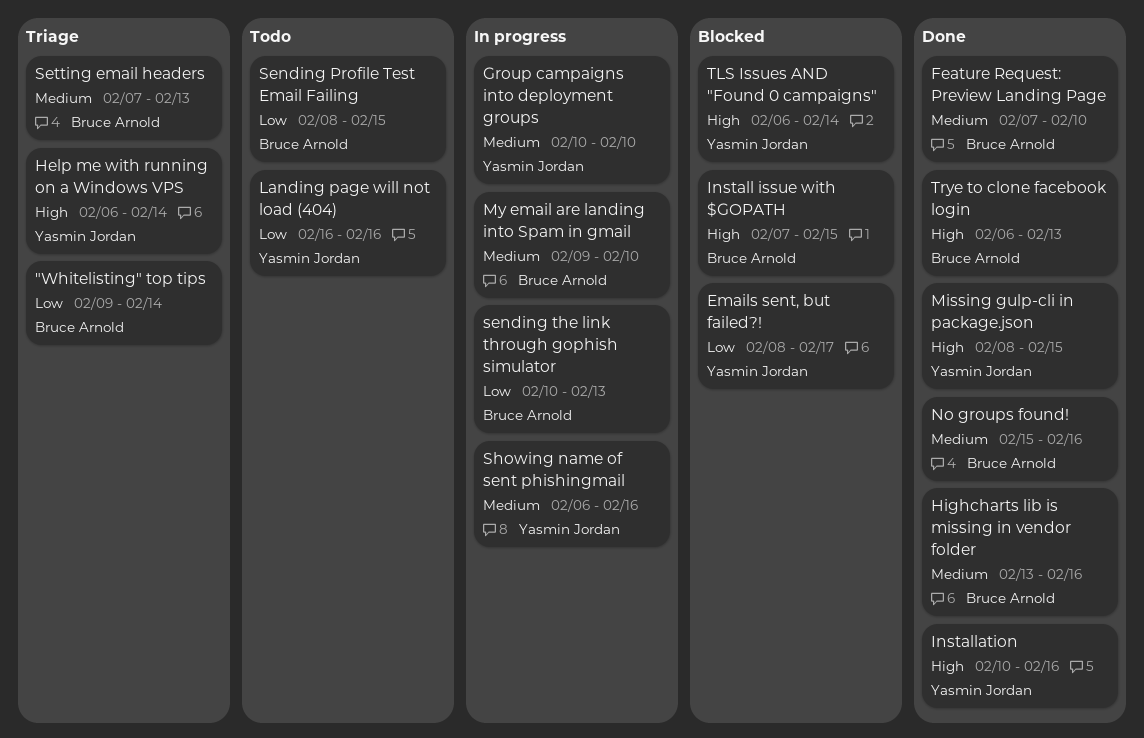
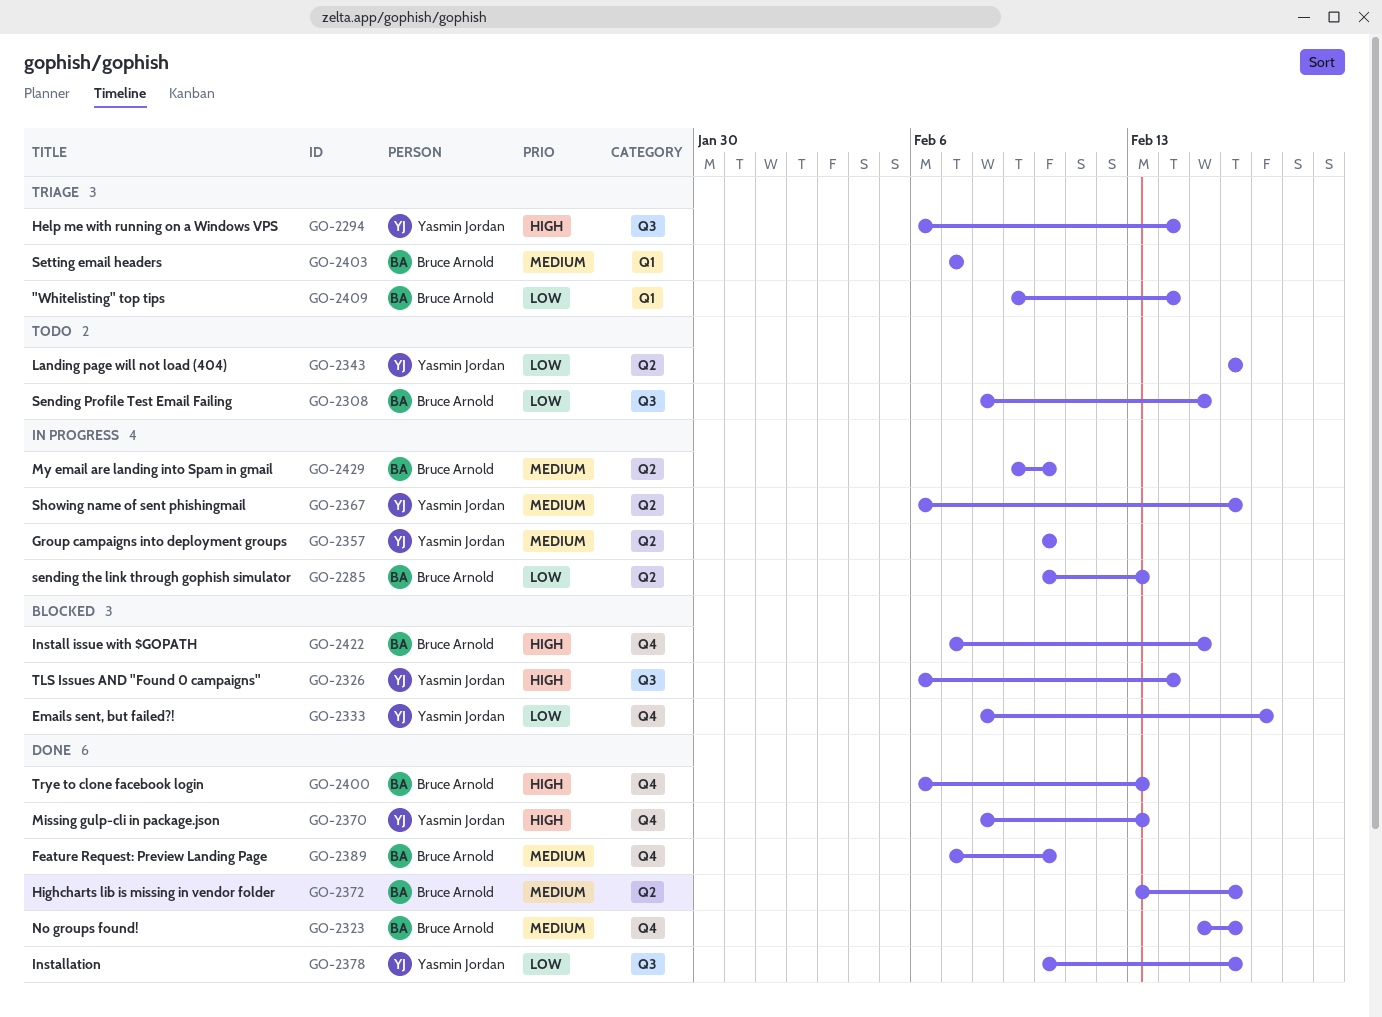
Installation, priority: High -> Low
Missing gulp-cli in package.json, due: Feb 15 -> Feb 13
Setting email headers, due: Feb 13 -> Feb 7

